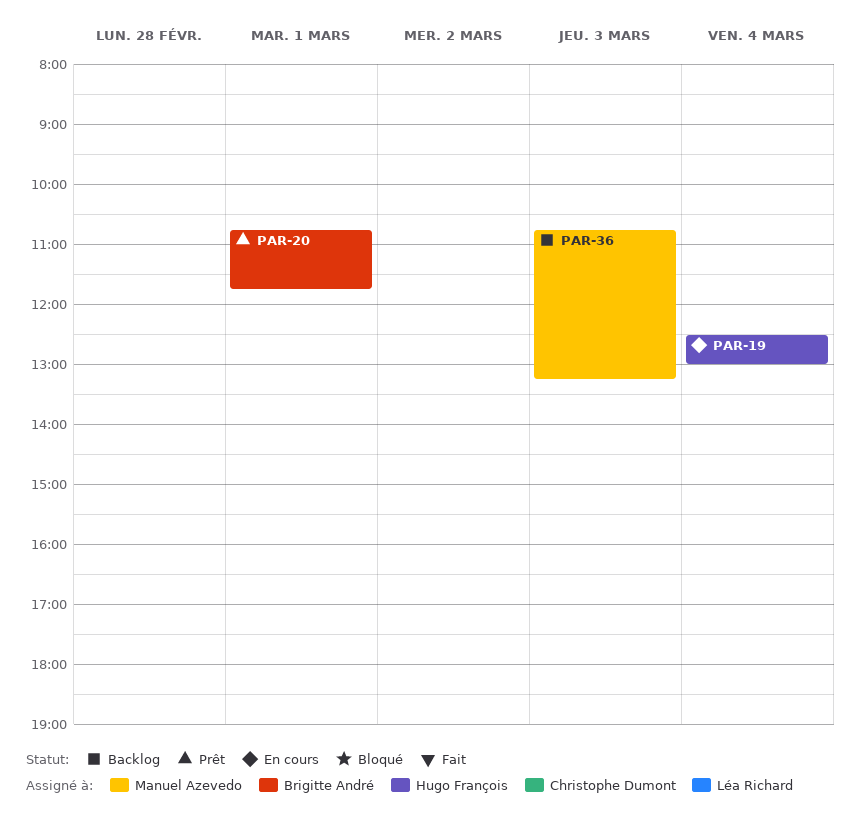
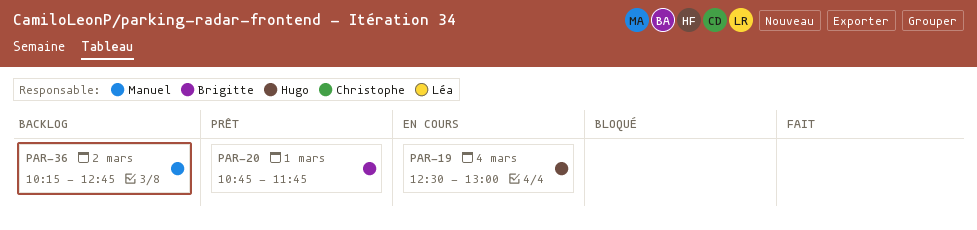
PAR-36, day: Mar 3 -> Mar 2
PAR-36, begins: 10:45 -> 10:15
PAR-36, ends: 13:15 -> 12:45

